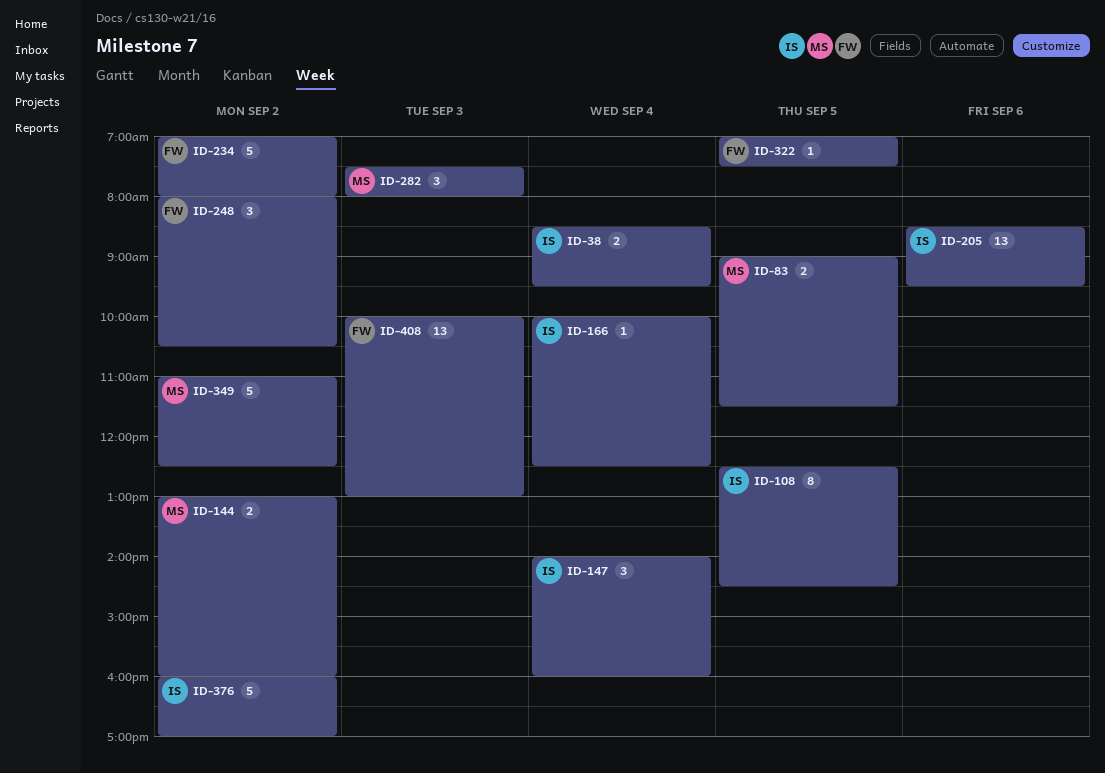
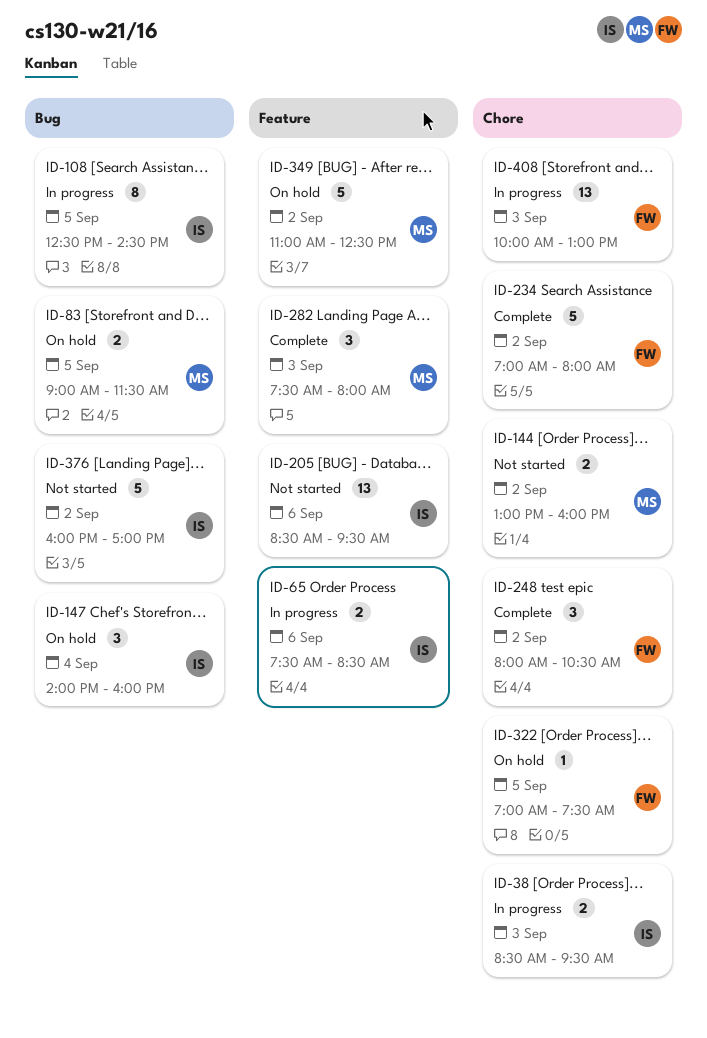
ID-38, day: Sep 4 -> Sep 3
ID-65: none -> present
ID-166: present -> none

